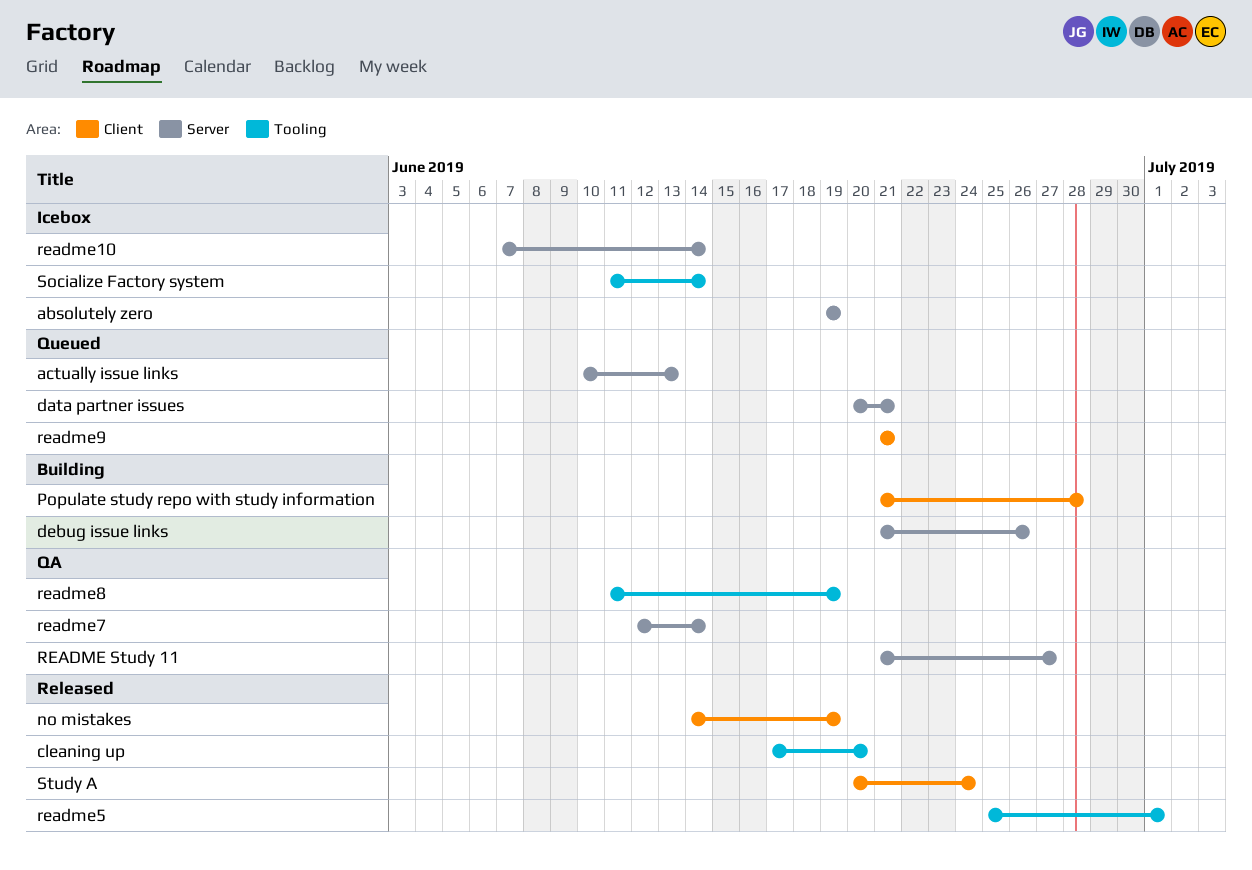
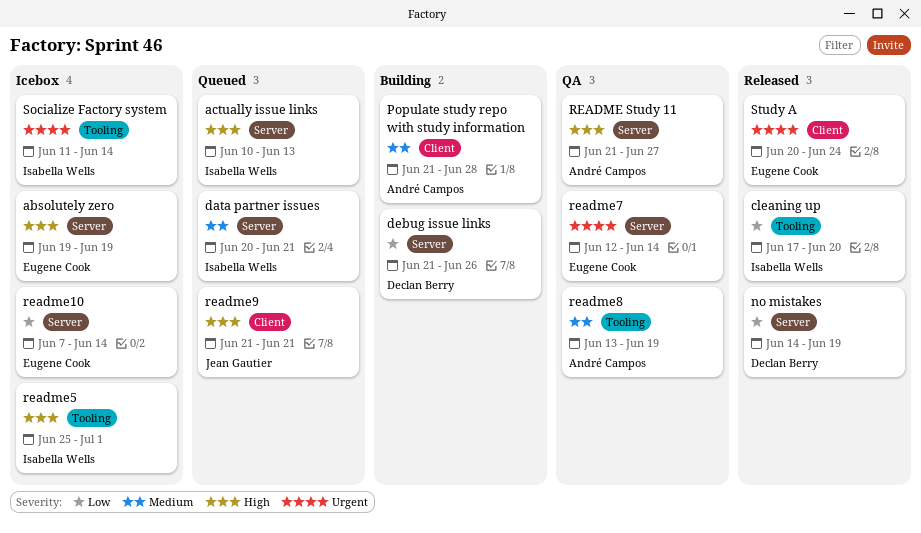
no mistakes, label: Client -> Server
readme5, status: Released -> Icebox
readme8, start: Jun 11 -> Jun 13

